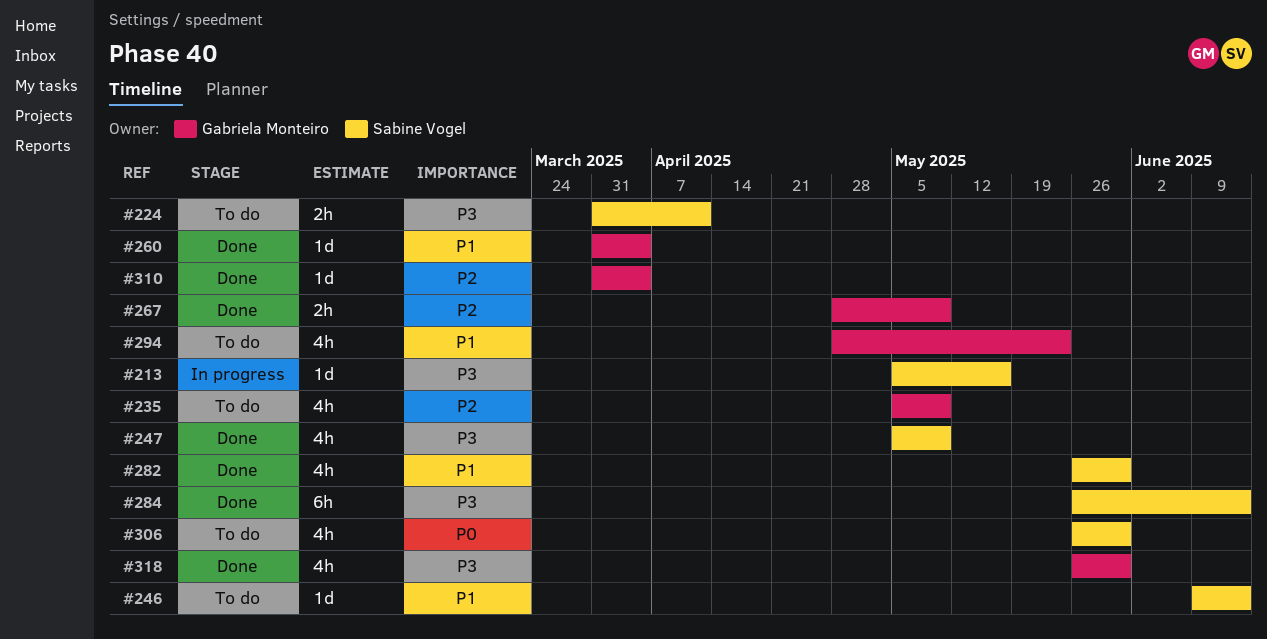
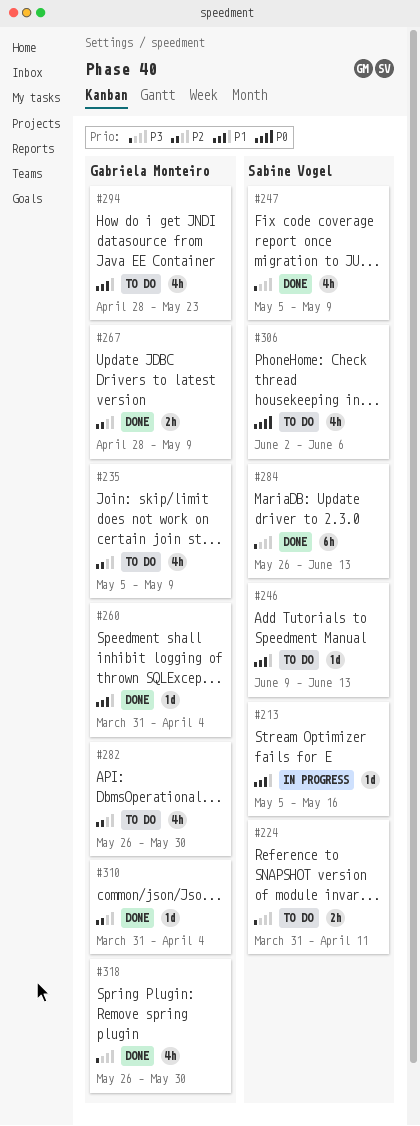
#213, priority: P3 -> P1
#282, status: Done -> To do
#282, owner: Sabine Vogel -> Gabriela Monteiro
#282, priority: P1 -> P2
#306, start: May 26 -> Jun 2
#306, due: May 30 -> Jun 6

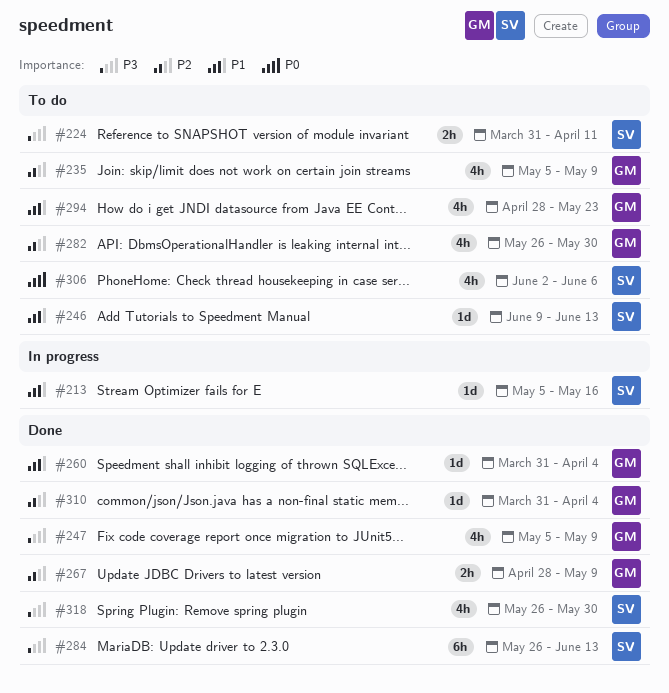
#247, owner: Sabine Vogel -> Gabriela Monteiro
#318, owner: Gabriela Monteiro -> Sabine Vogel

